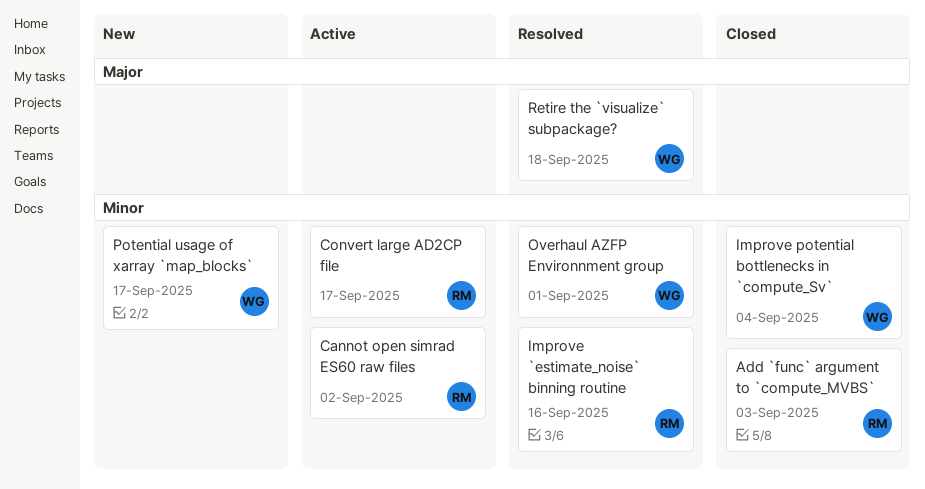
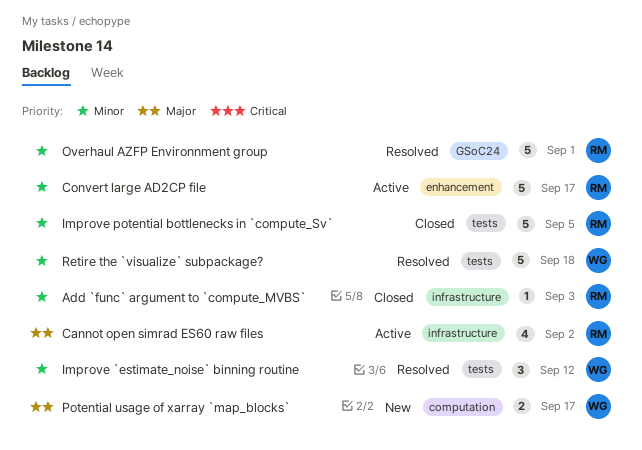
Cannot open simrad ES60 raw files, priority: Minor -> Major
Improve `estimate_noise` binning routine, owner: RM -> WG
Improve `estimate_noise` binning routine, due: Sep 16 -> Sep 12
Improve potential bottlenecks in `compute_Sv`, owner: WG -> RM
Improve potential bottlenecks in `compute_Sv`, due: Sep 4 -> Sep 5
Overhaul AZFP Environnment group, owner: WG -> RM
Potential usage of xarray `map_blocks`, priority: Minor -> Major
Retire the `visualize` subpackage?, priority: Major -> Minor

